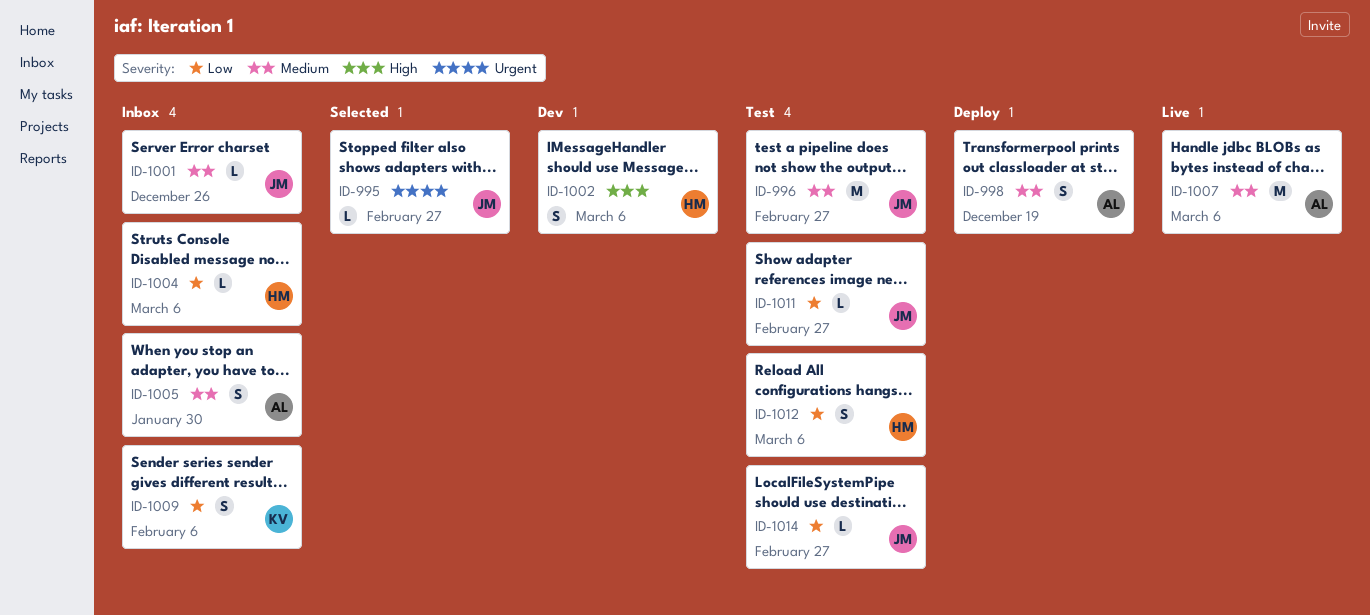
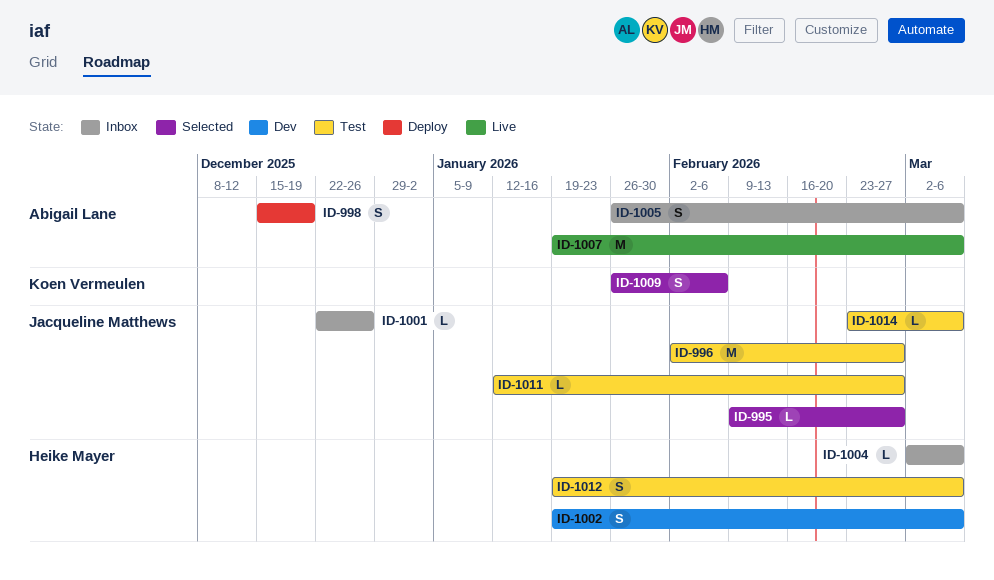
ID-1005, due: Jan 30 -> Mar 6
ID-1009, status: Inbox -> Selected
ID-1014, due: Feb 27 -> Mar 6

